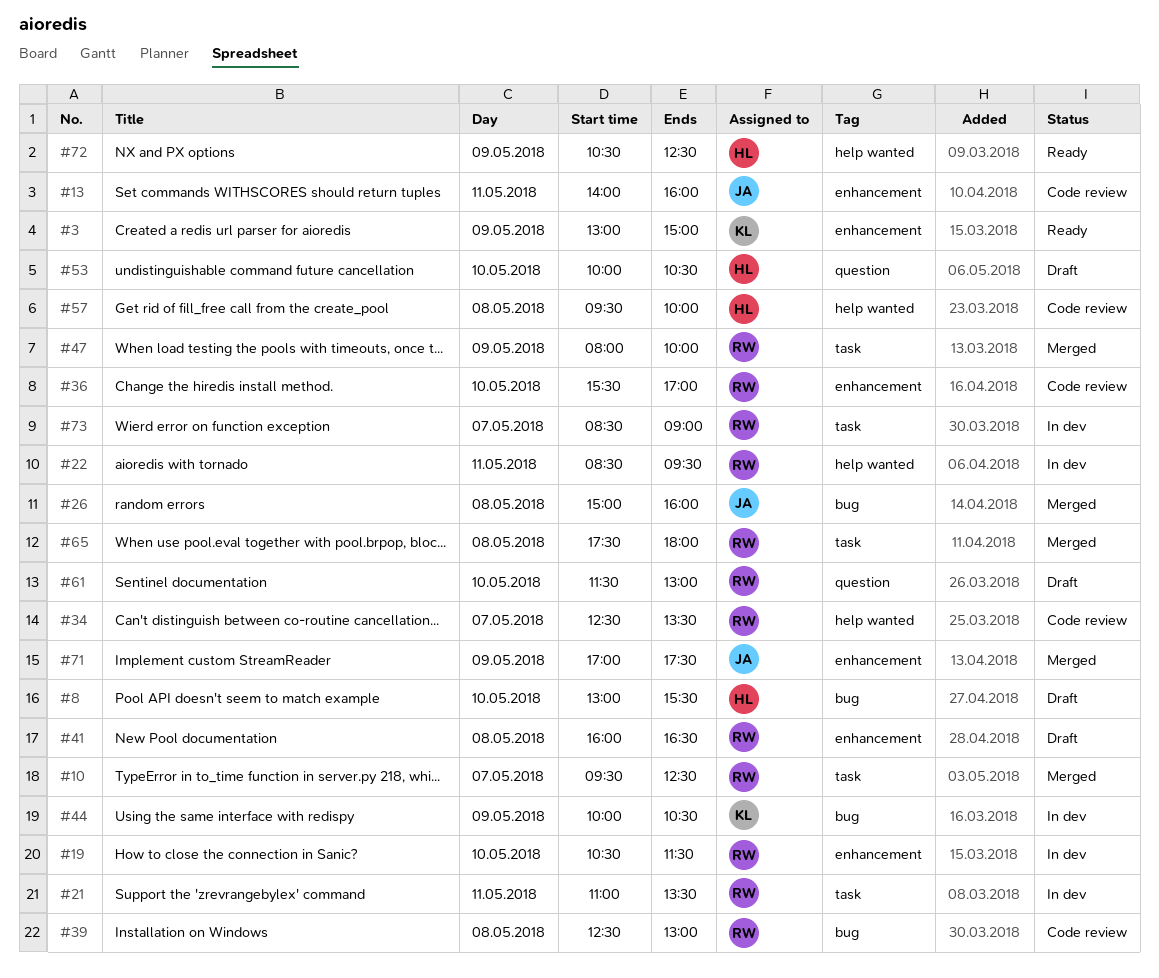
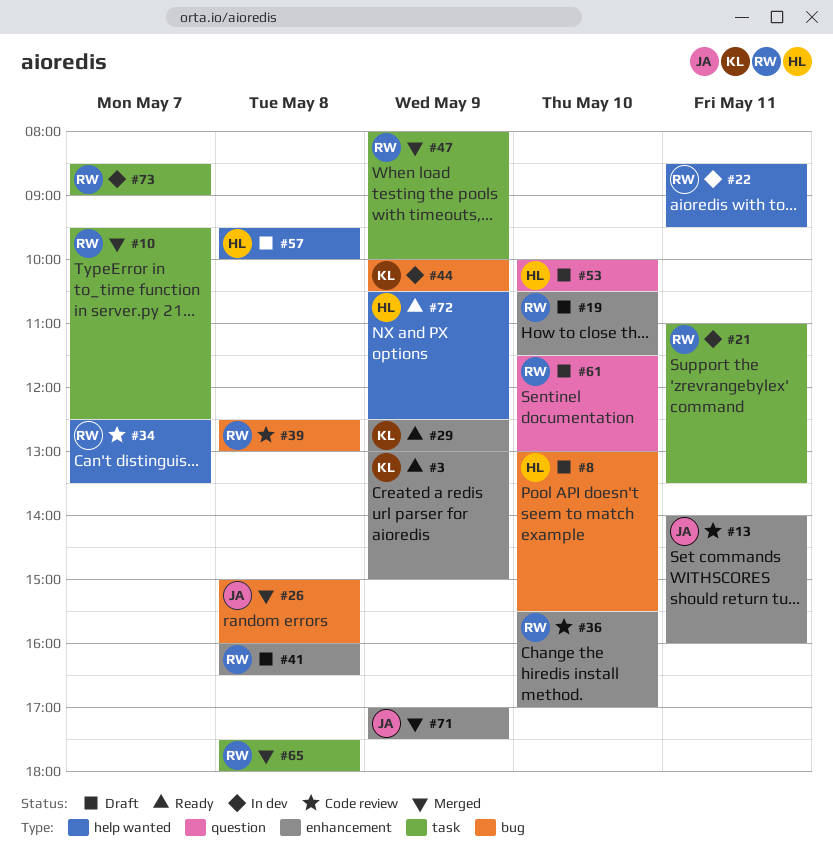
#19, status: In dev -> Draft
#29: none -> present
#57, status: Code review -> Draft

